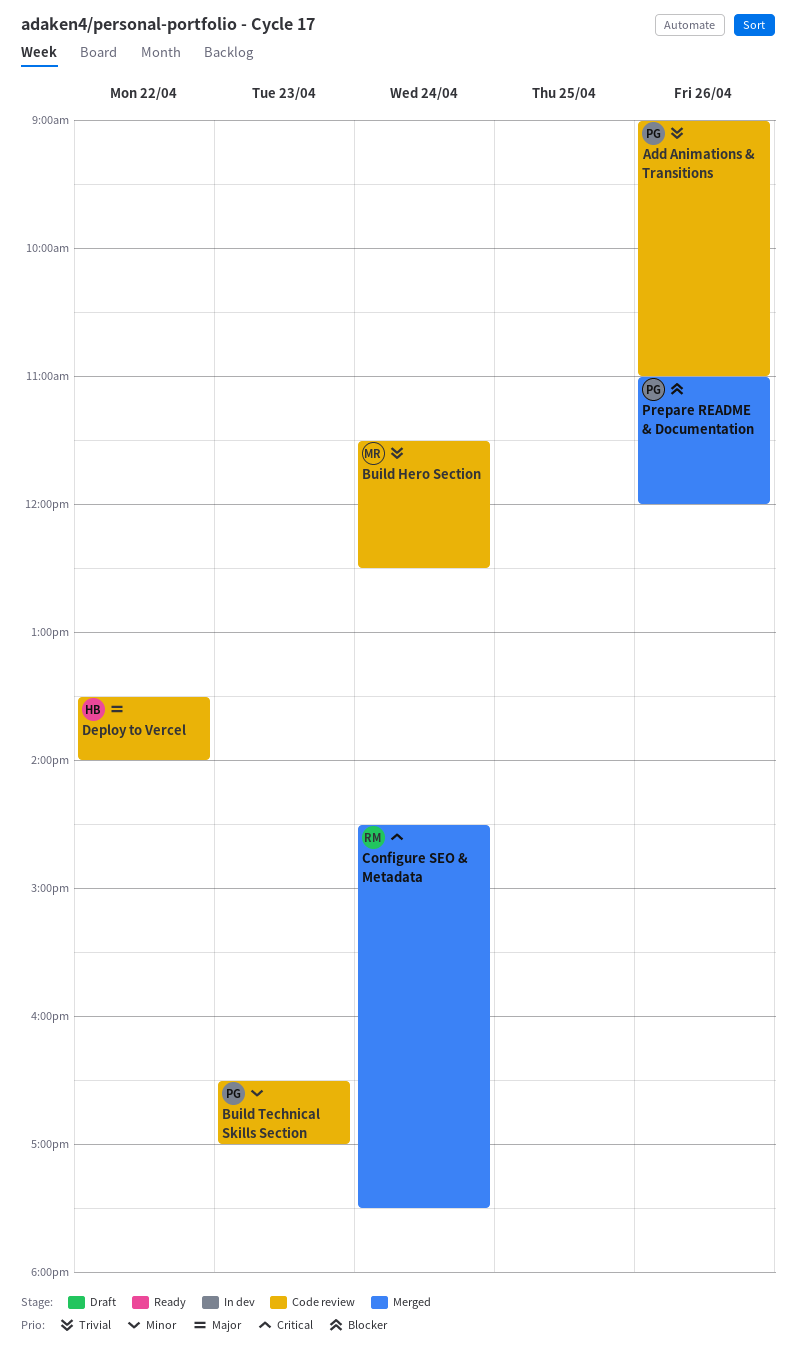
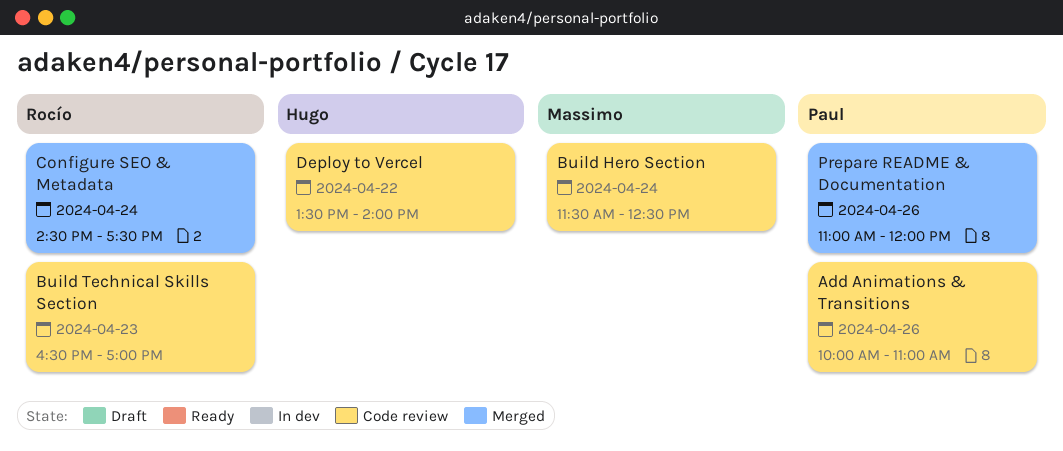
Add Animations & Transitions, begins: 09:00 -> 10:00
Build Technical Skills Section, owner: Paul -> Rocío

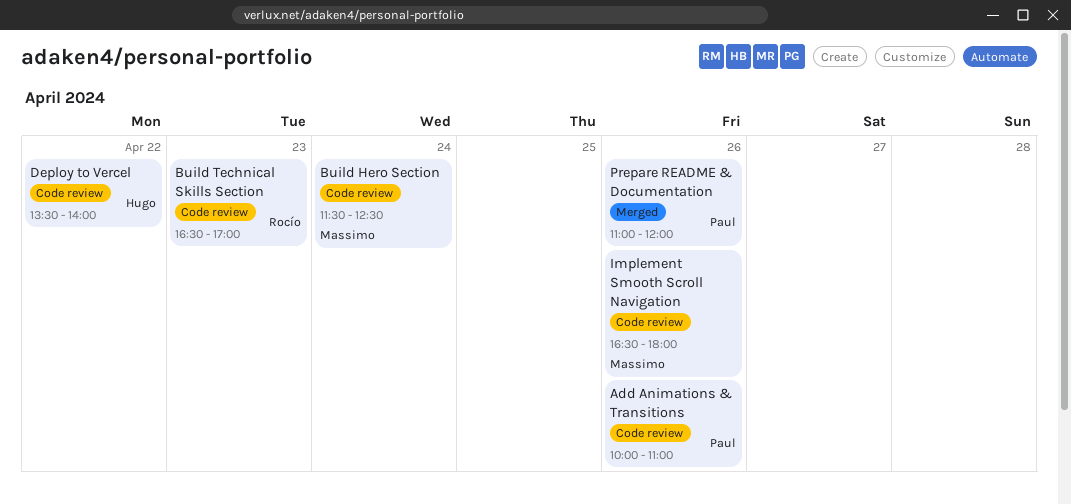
Configure SEO & Metadata: present -> none
Implement Smooth Scroll Navigation: none -> present

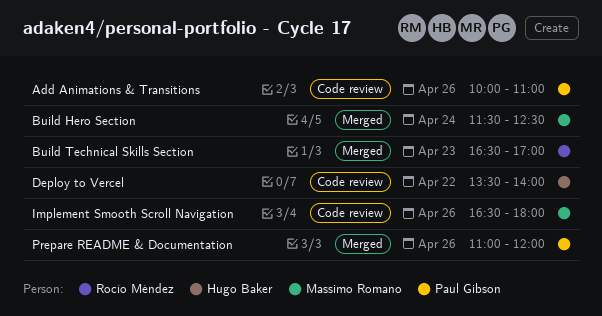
Build Hero Section, status: Code review -> Merged
Build Technical Skills Section, status: Code review -> Merged

